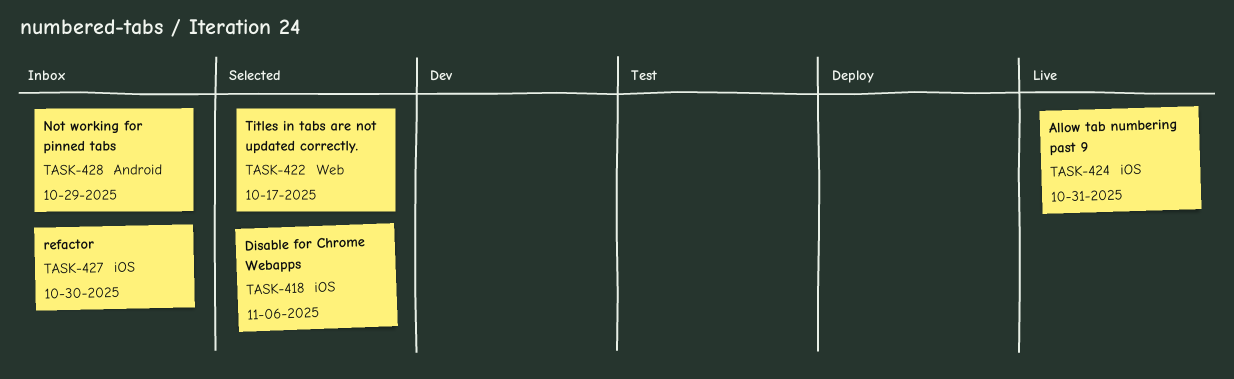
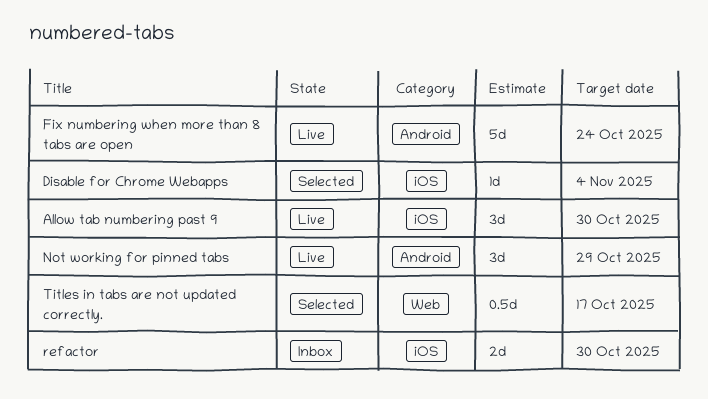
Allow tab numbering past 9, due: Oct 31 -> Oct 30
Disable for Chrome Webapps, due: Nov 6 -> Nov 4
Fix numbering when more than 8 tabs are open: none -> present
Not working for pinned tabs, status: Inbox -> Live

